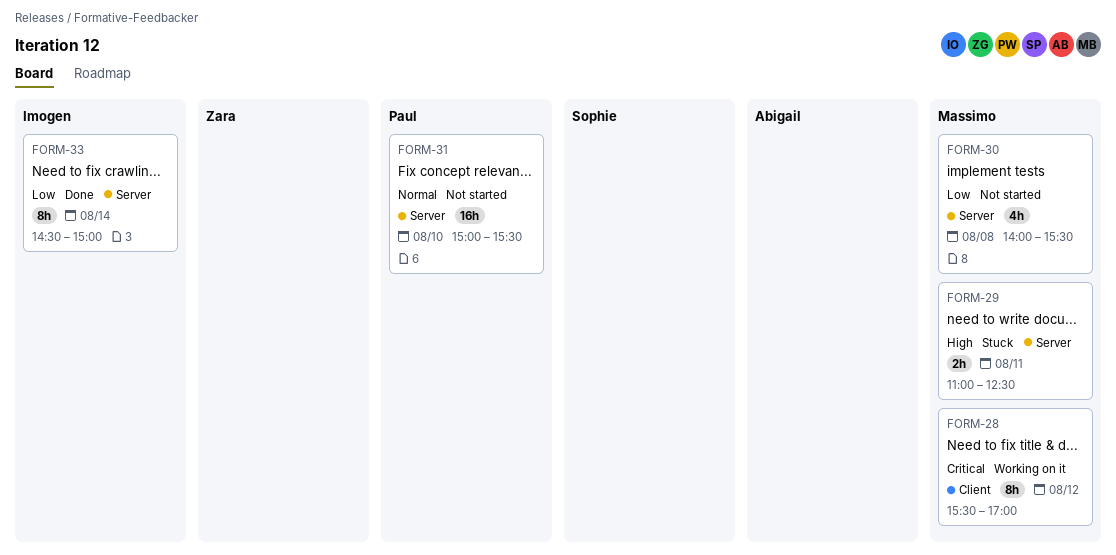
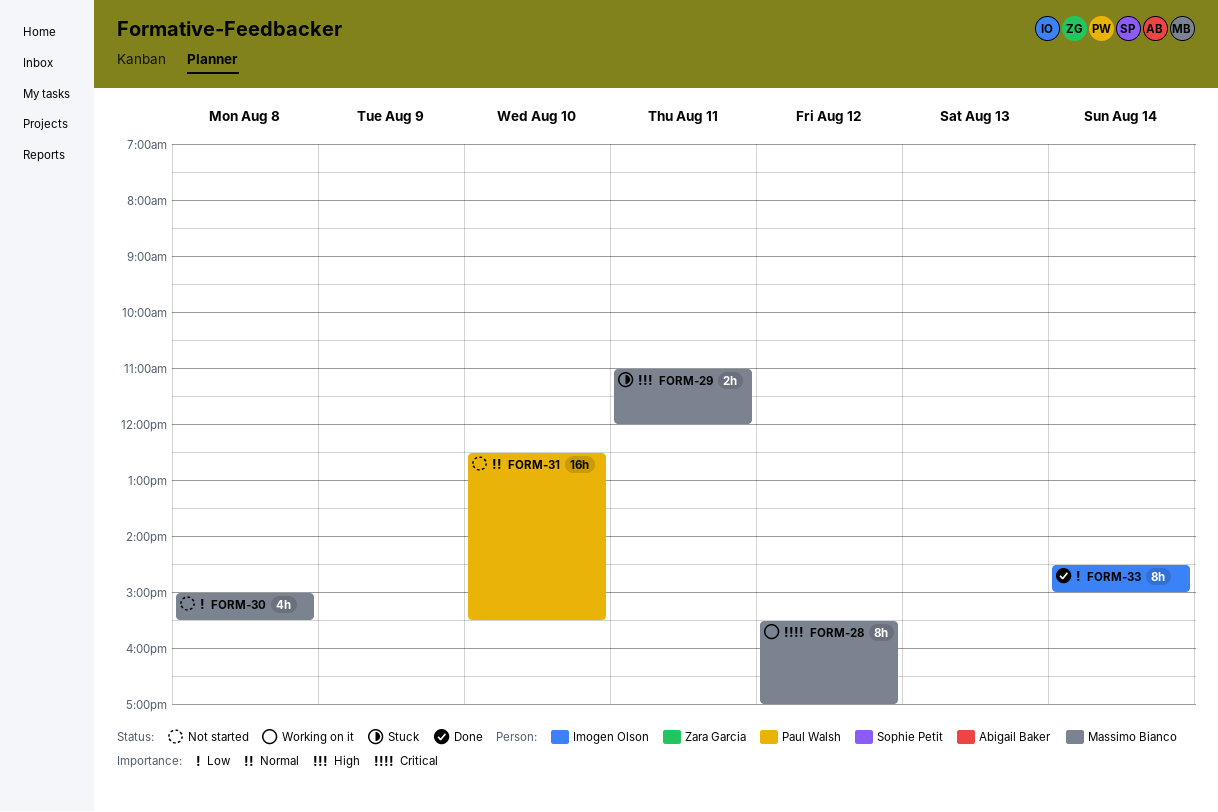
FORM-29, ends: 12:30 -> 12:00
FORM-30, begins: 14:00 -> 15:00
FORM-31, begins: 15:00 -> 12:30

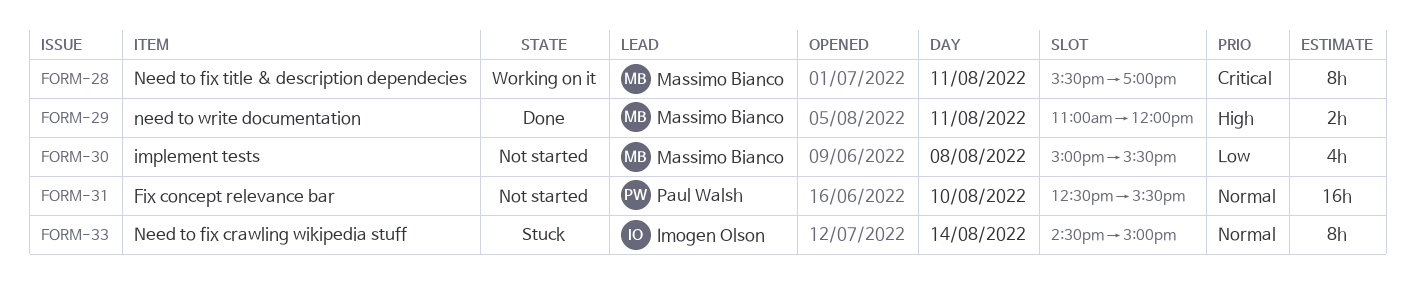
FORM-28, day: Aug 12 -> Aug 11
FORM-29, status: Stuck -> Done
FORM-33, status: Done -> Stuck
FORM-33, priority: Low -> Normal

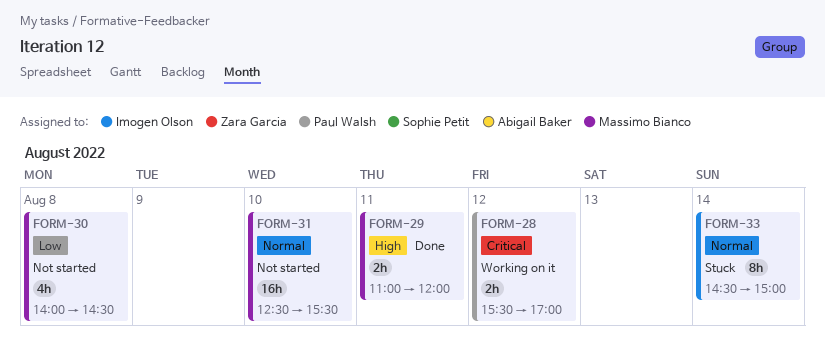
FORM-28, owner: Massimo Bianco -> Paul Walsh
FORM-28, estimate: 8h -> 2h
FORM-28, day: Aug 11 -> Aug 12
FORM-30, begins: 15:00 -> 14:00
FORM-30, ends: 15:30 -> 14:30
FORM-31, owner: Paul Walsh -> Massimo Bianco

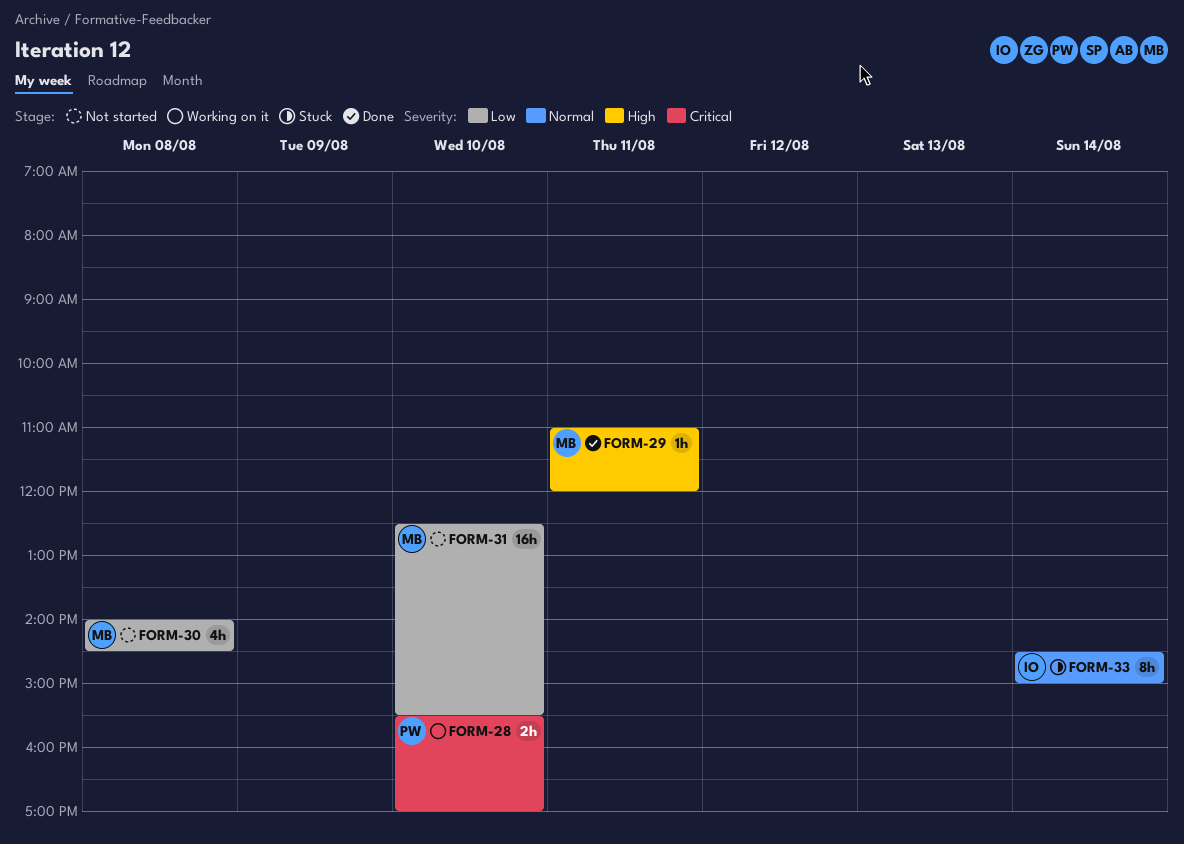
FORM-28, day: Aug 12 -> Aug 10
FORM-29, estimate: 2h -> 1h
FORM-31, priority: Normal -> Low

